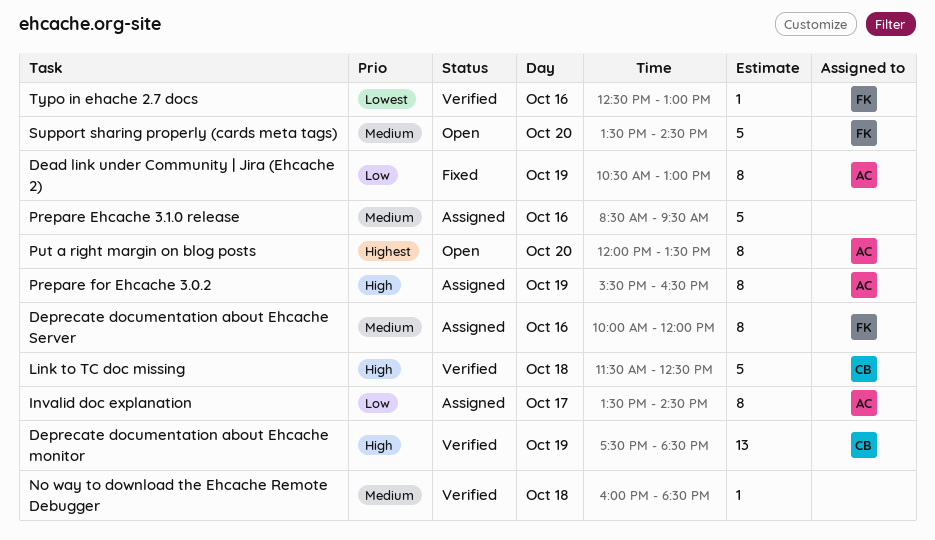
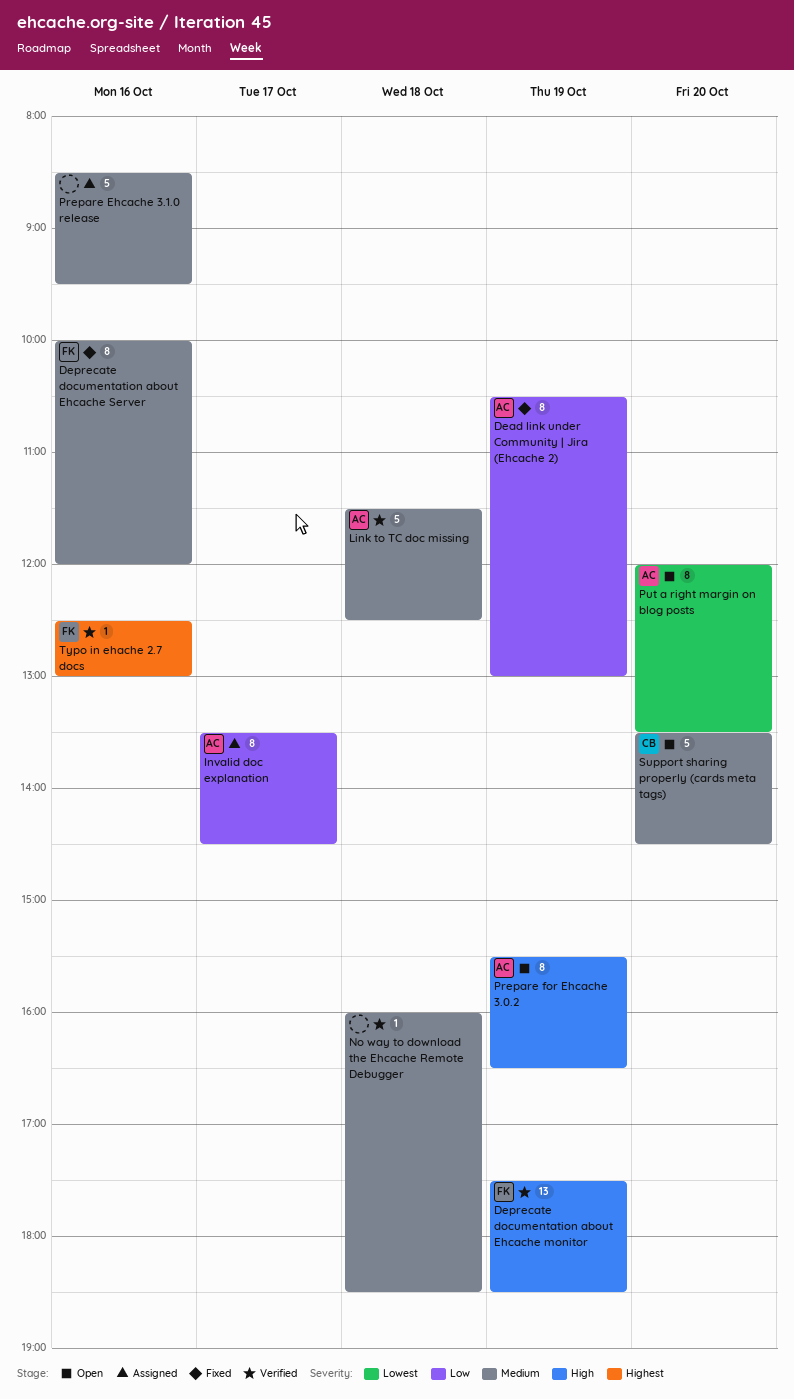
Deprecate documentation about Ehcache monitor, owner: CB -> FK
Deprecate documentation about Ehcache Server, status: Assigned -> Fixed
Link to TC doc missing, owner: CB -> AC
Link to TC doc missing, priority: High -> Medium
Prepare for Ehcache 3.0.2, status: Assigned -> Open
Put a right margin on blog posts, priority: Highest -> Lowest
Support sharing properly (cards meta tags), owner: FK -> CB
Typo in ehache 2.7 docs, priority: Lowest -> Highest

